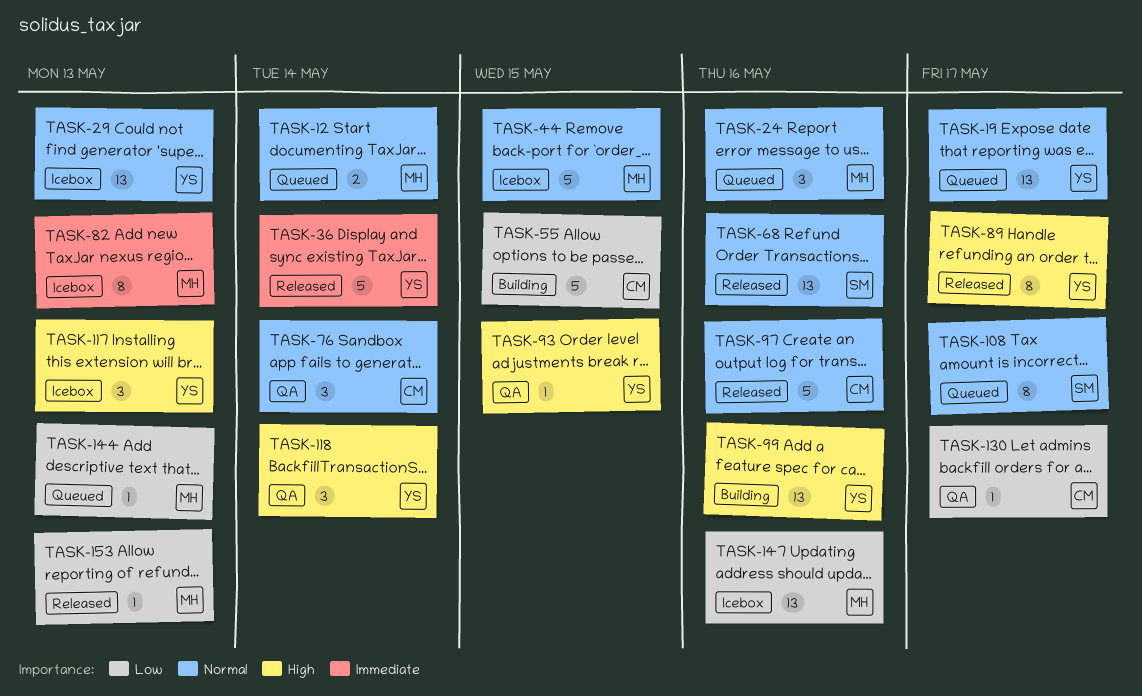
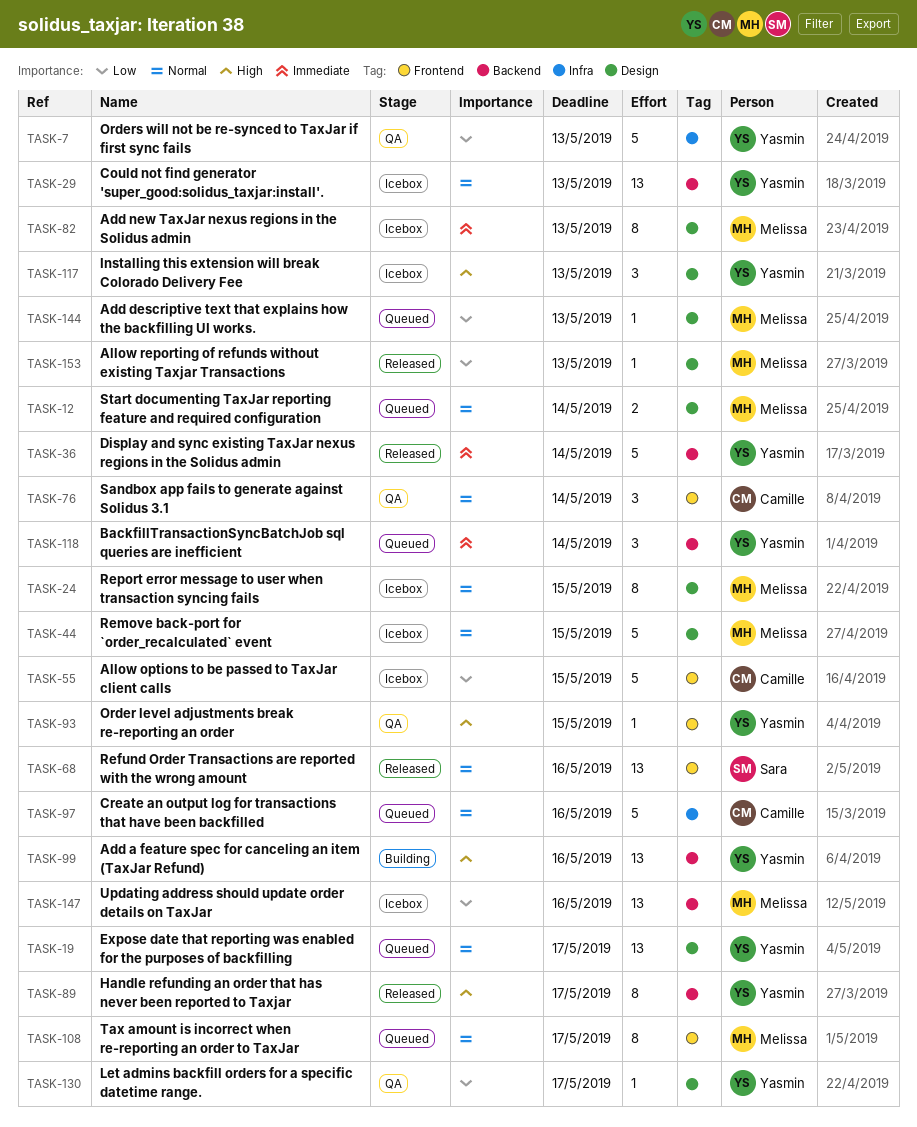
TASK-7: none -> present
TASK-24, status: Queued -> Icebox
TASK-24, estimate: 3 -> 8
TASK-24, due: May 16 -> May 15
TASK-55, status: Building -> Icebox
TASK-97, status: Released -> Queued
TASK-108, owner: Sara -> Melissa
TASK-118, status: QA -> Queued
TASK-118, priority: High -> Immediate
TASK-130, owner: Camille -> Yasmin

